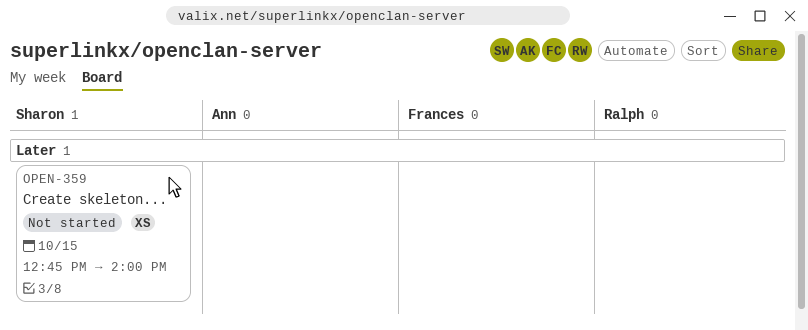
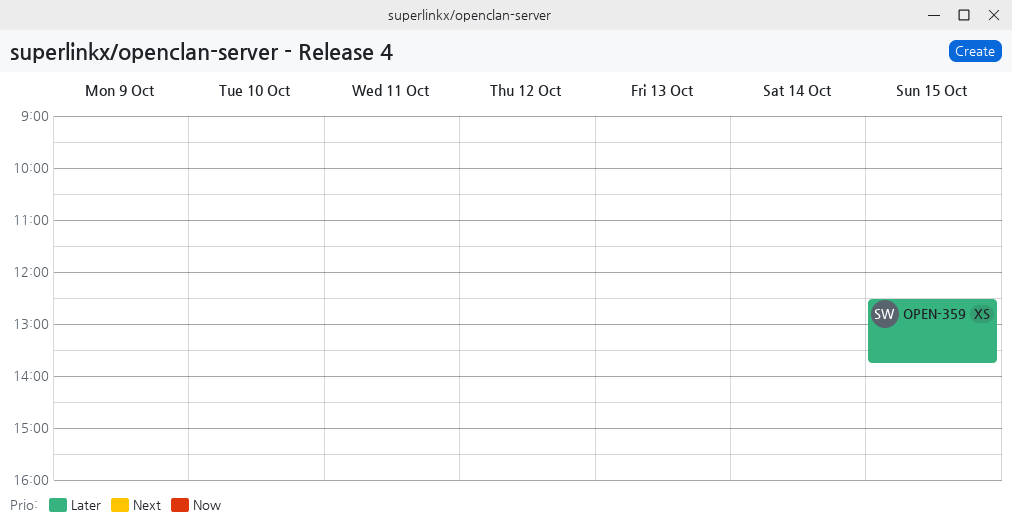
OPEN-359, begins: 12:45 -> 12:30
OPEN-359, ends: 14:00 -> 13:45

